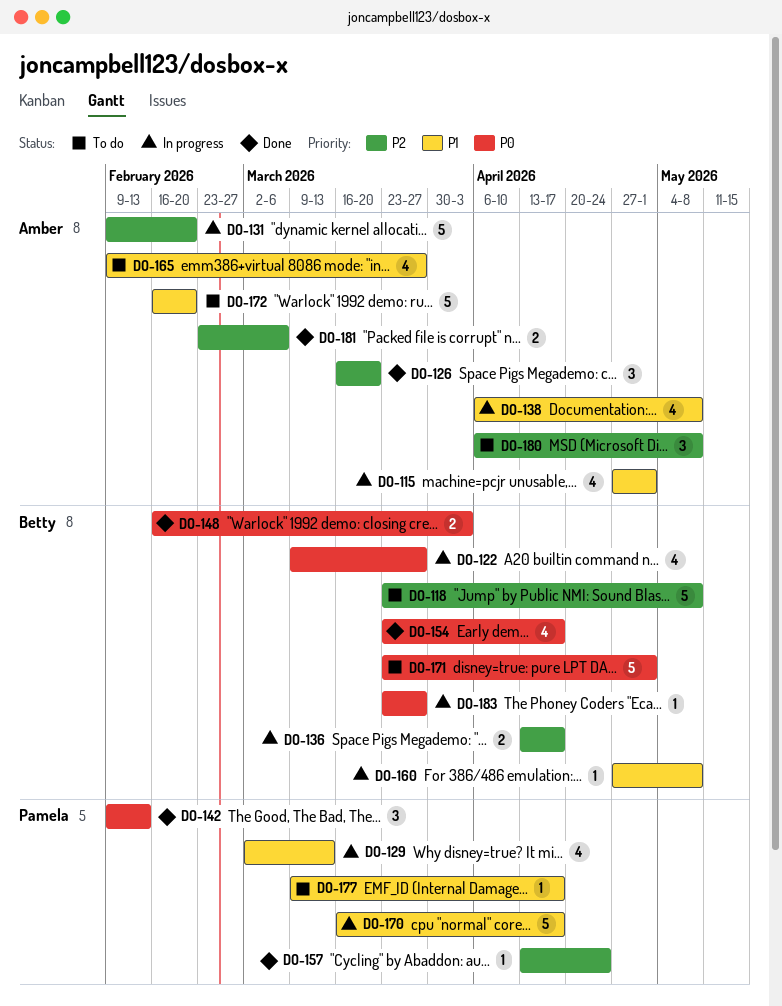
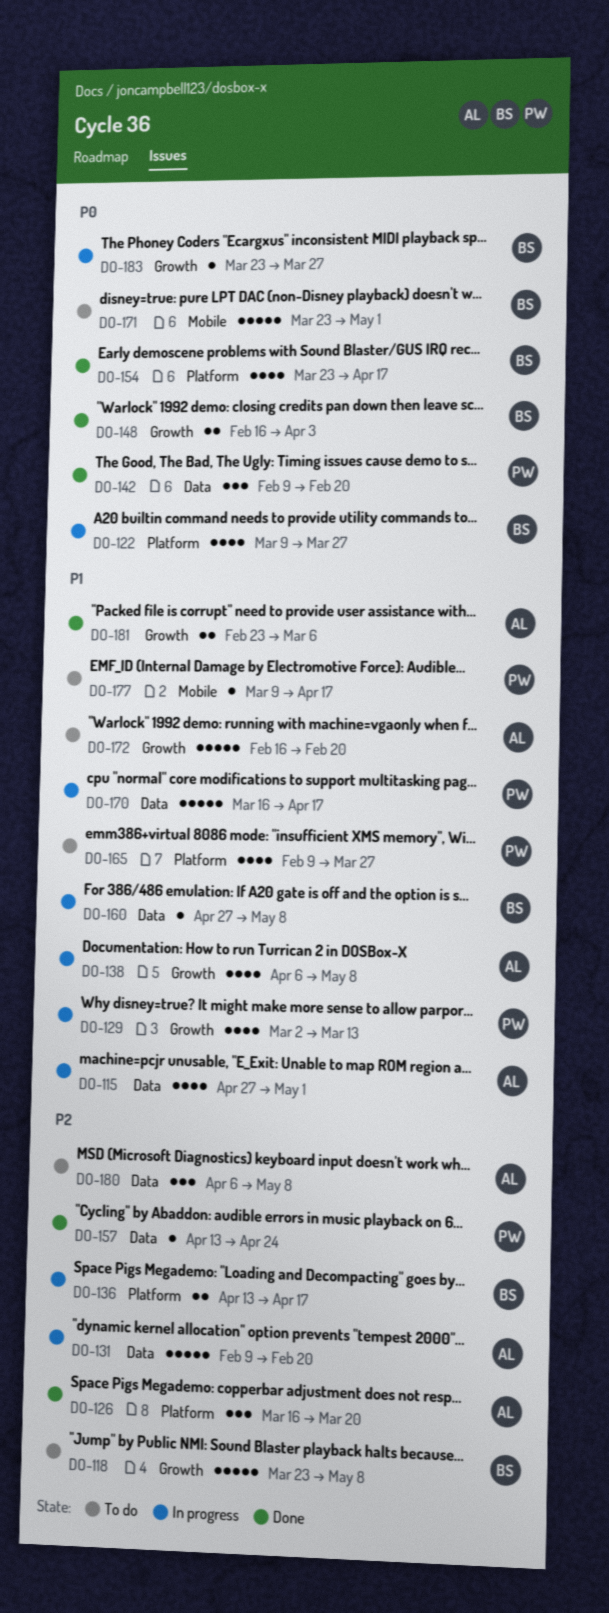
DO-142, due: Feb 13 -> Feb 20
DO-165, owner: Amber -> Pamela
DO-181, priority: P2 -> P1

